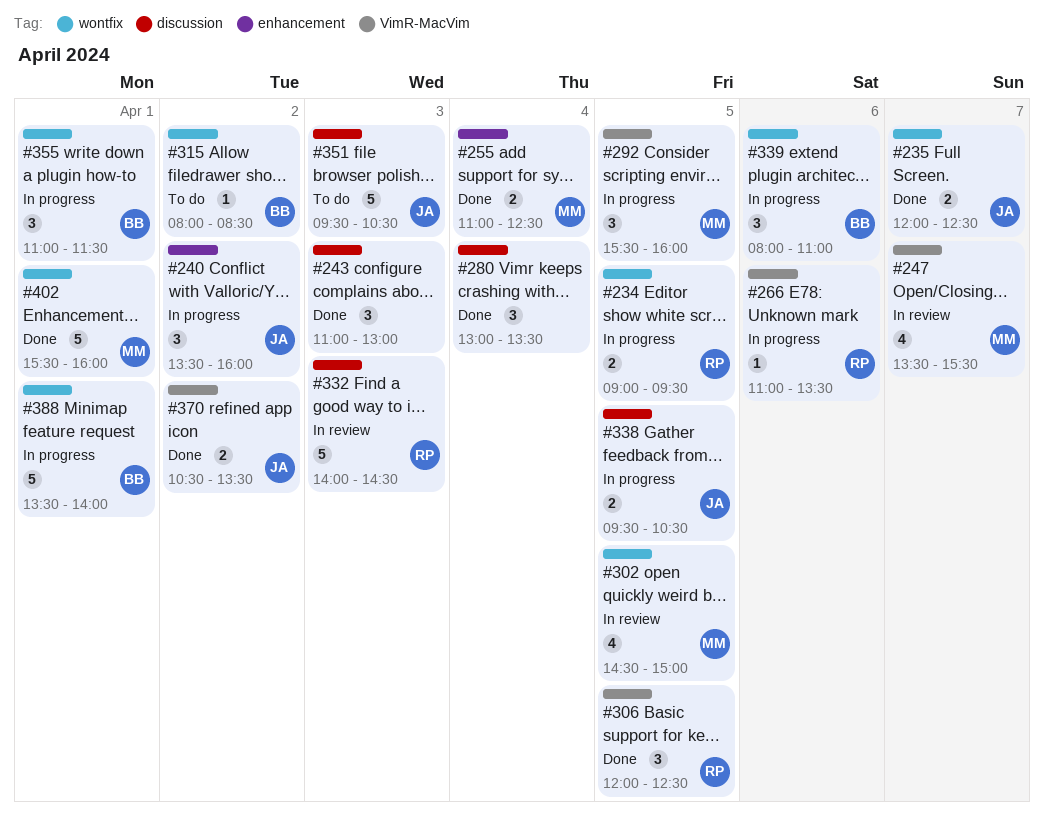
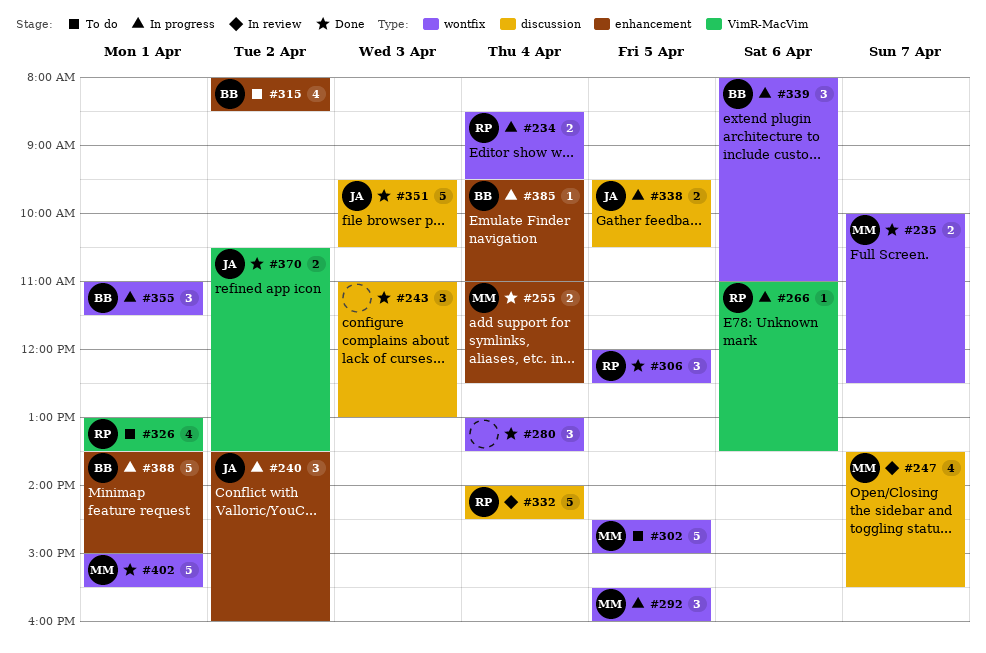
#234, day: Apr 5 -> Apr 4
#234, begins: 09:00 -> 08:30
#235, owner: JA -> MM
#235, begins: 12:00 -> 10:00
#247, label: VimR-MacVim -> discussion
#280, label: discussion -> wontfix
#292, label: VimR-MacVim -> wontfix
#302, status: In review -> To do
#302, estimate: 4 -> 5
#306, label: VimR-MacVim -> wontfix
#315, label: wontfix -> enhancement
#315, estimate: 1 -> 4
#326: none -> present
#332, day: Apr 3 -> Apr 4
#351, status: To do -> Done
#385: none -> present
#388, label: wontfix -> enhancement
#388, ends: 14:00 -> 15:00
#402, begins: 15:30 -> 15:00
#402, ends: 16:00 -> 15:30

